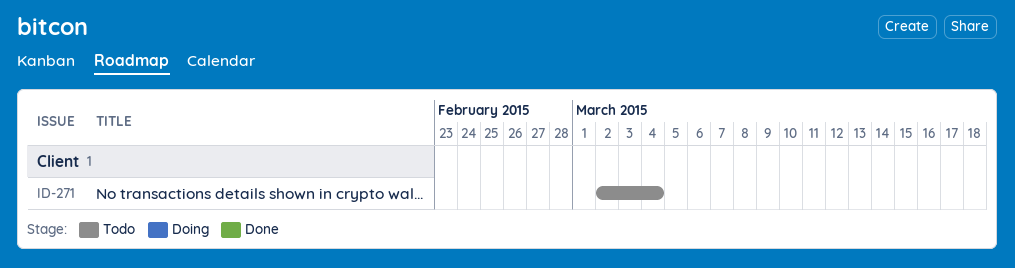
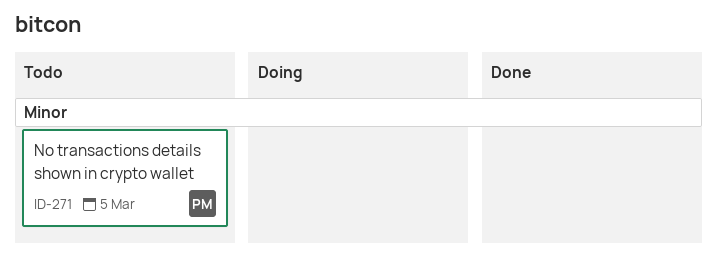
ID-271, due: Mar 4 -> Mar 5

